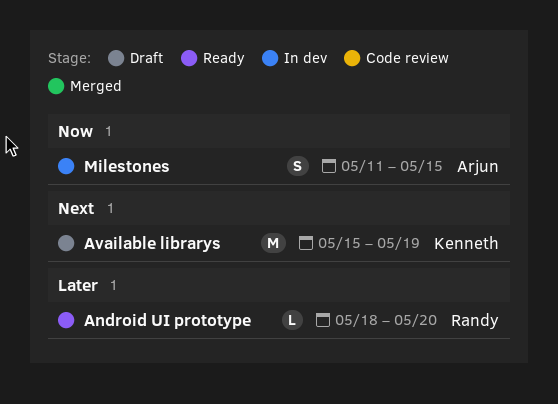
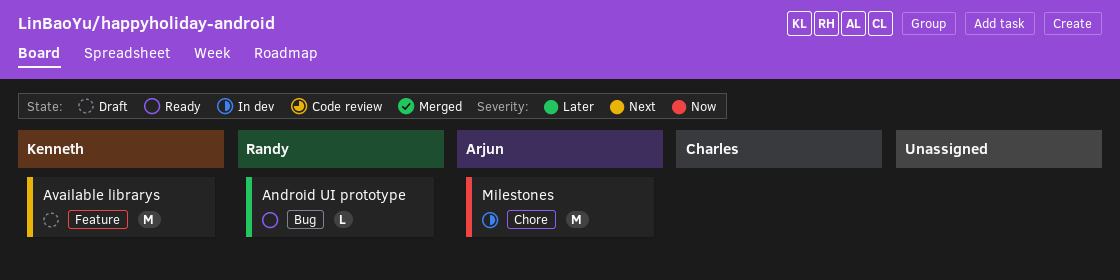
Milestones, estimate: S -> M

